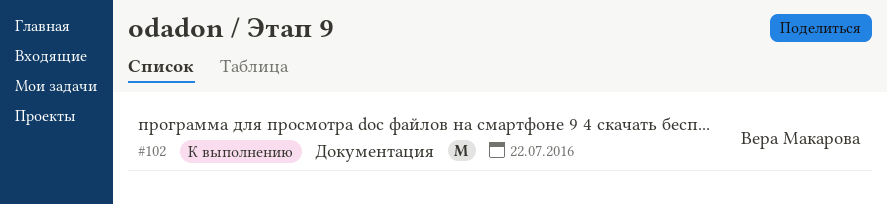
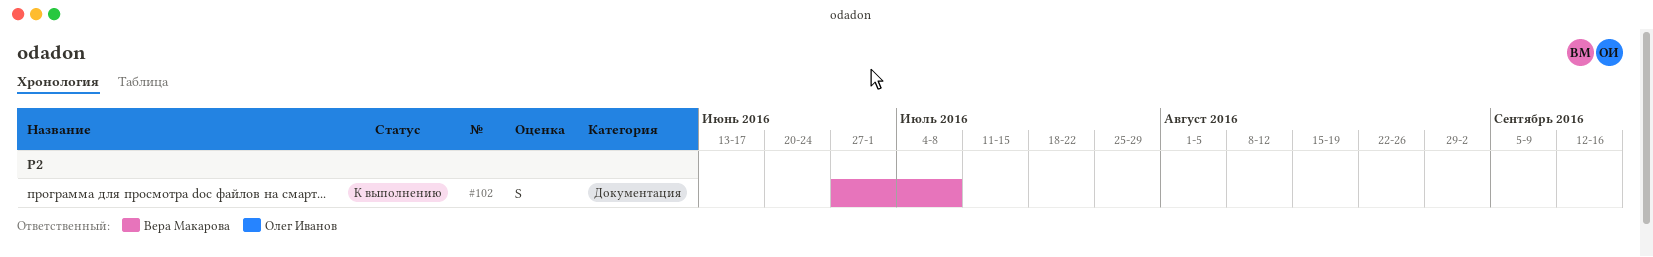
#102, estimate: M -> S
#102, due: Jul 22 -> Jul 8

